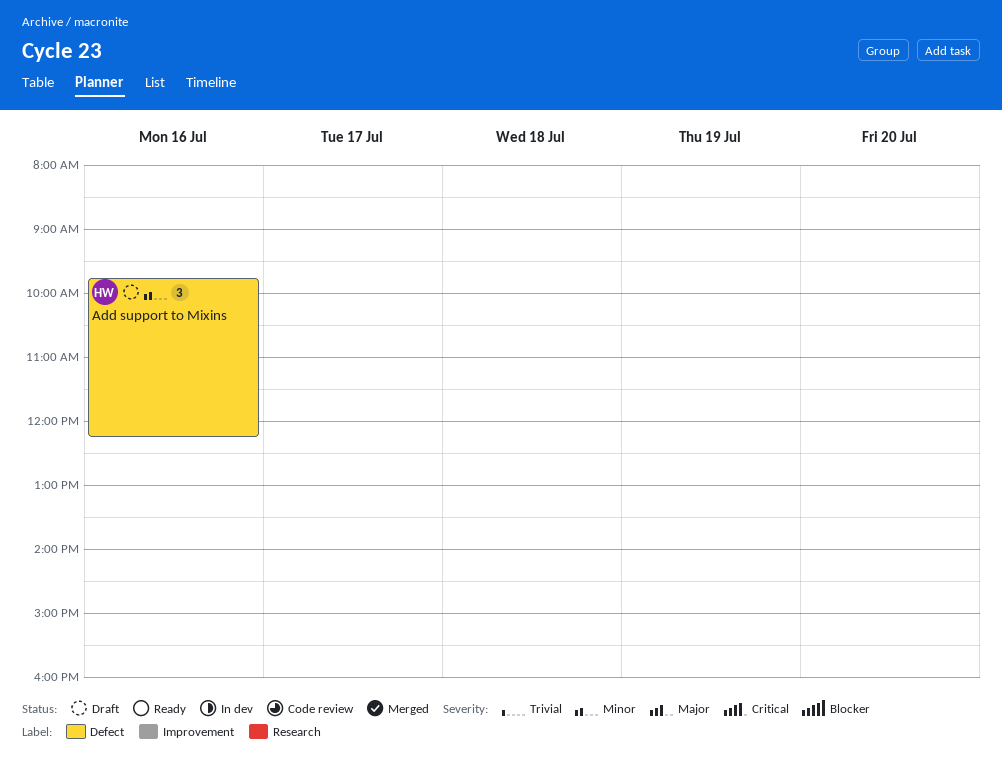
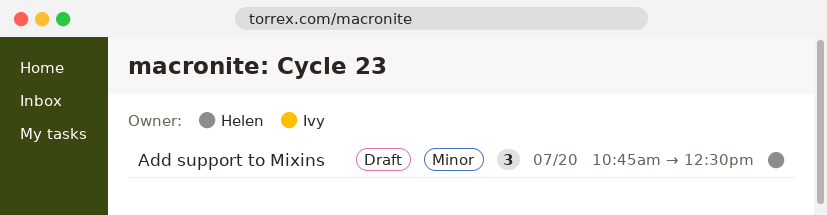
Add support to Mixins, day: Jul 16 -> Jul 20
Add support to Mixins, begins: 09:45 -> 10:45
Add support to Mixins, ends: 12:15 -> 12:30

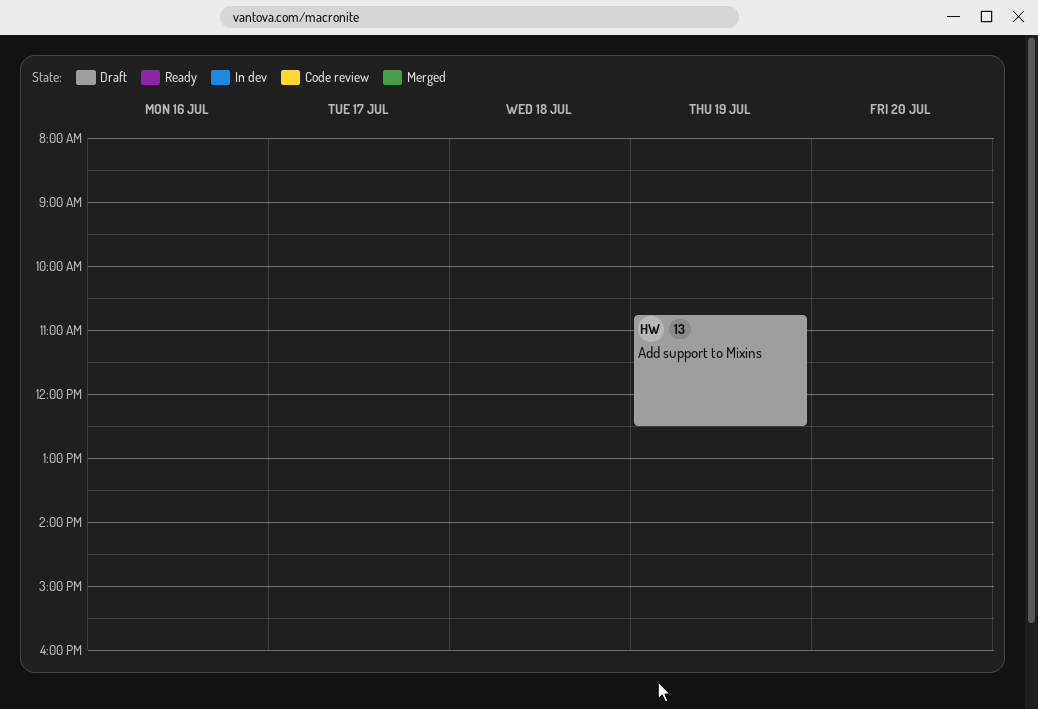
Add support to Mixins, estimate: 3 -> 13
Add support to Mixins, day: Jul 20 -> Jul 19

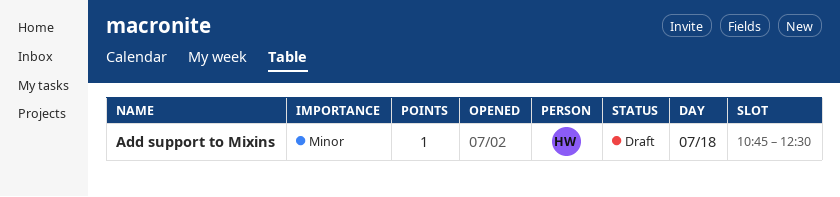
Add support to Mixins, estimate: 13 -> 1
Add support to Mixins, day: Jul 19 -> Jul 18

